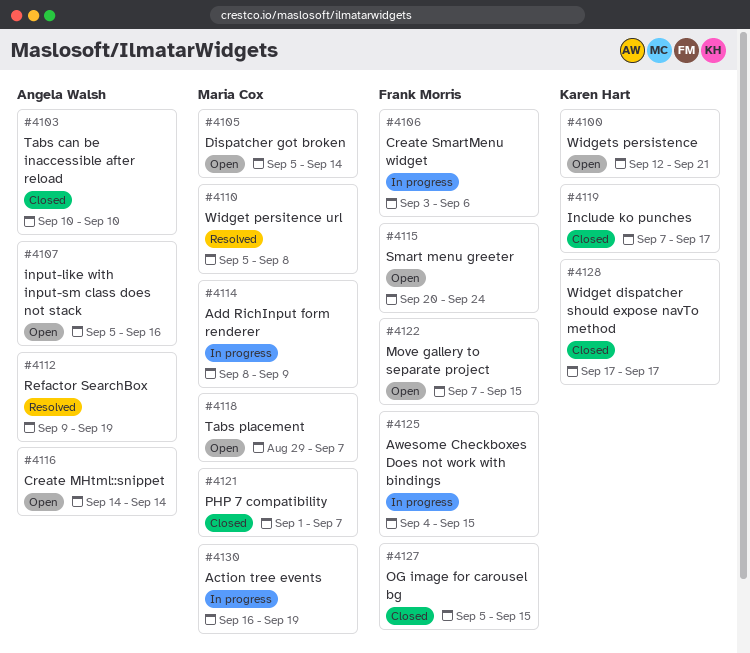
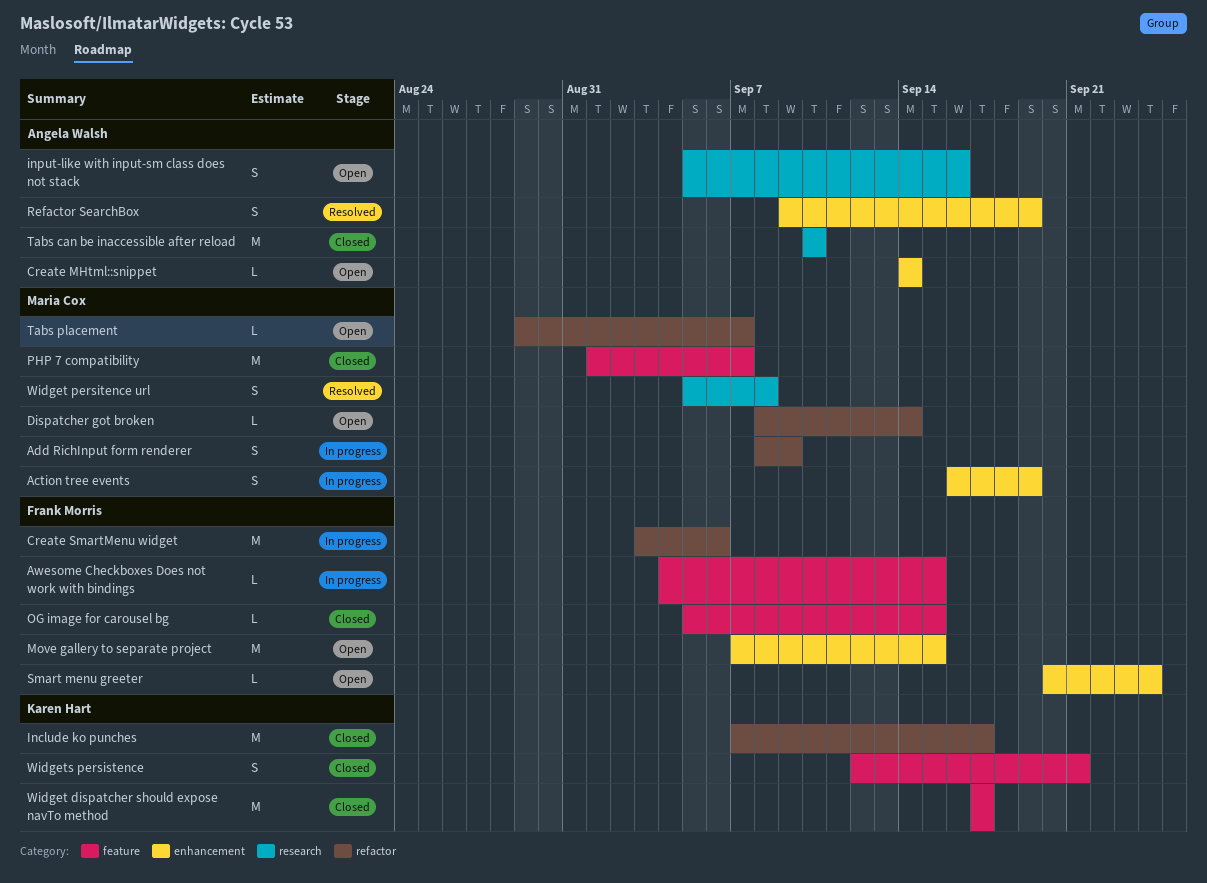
Dispatcher got broken, start: Sep 5 -> Sep 8
Widgets persistence, status: Open -> Closed

